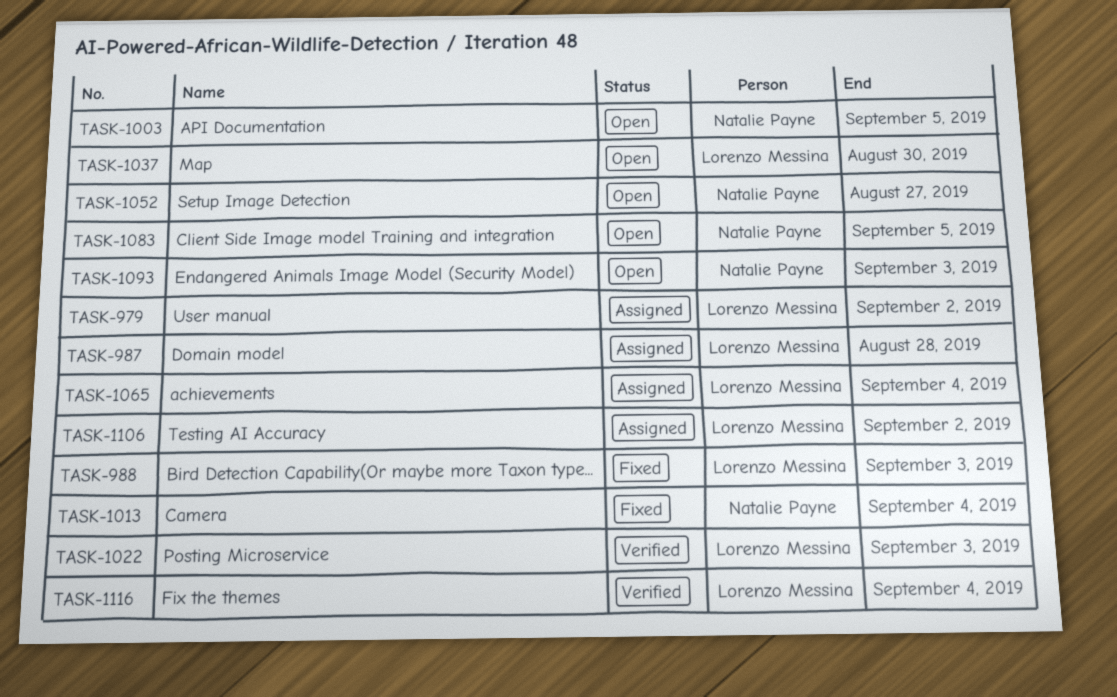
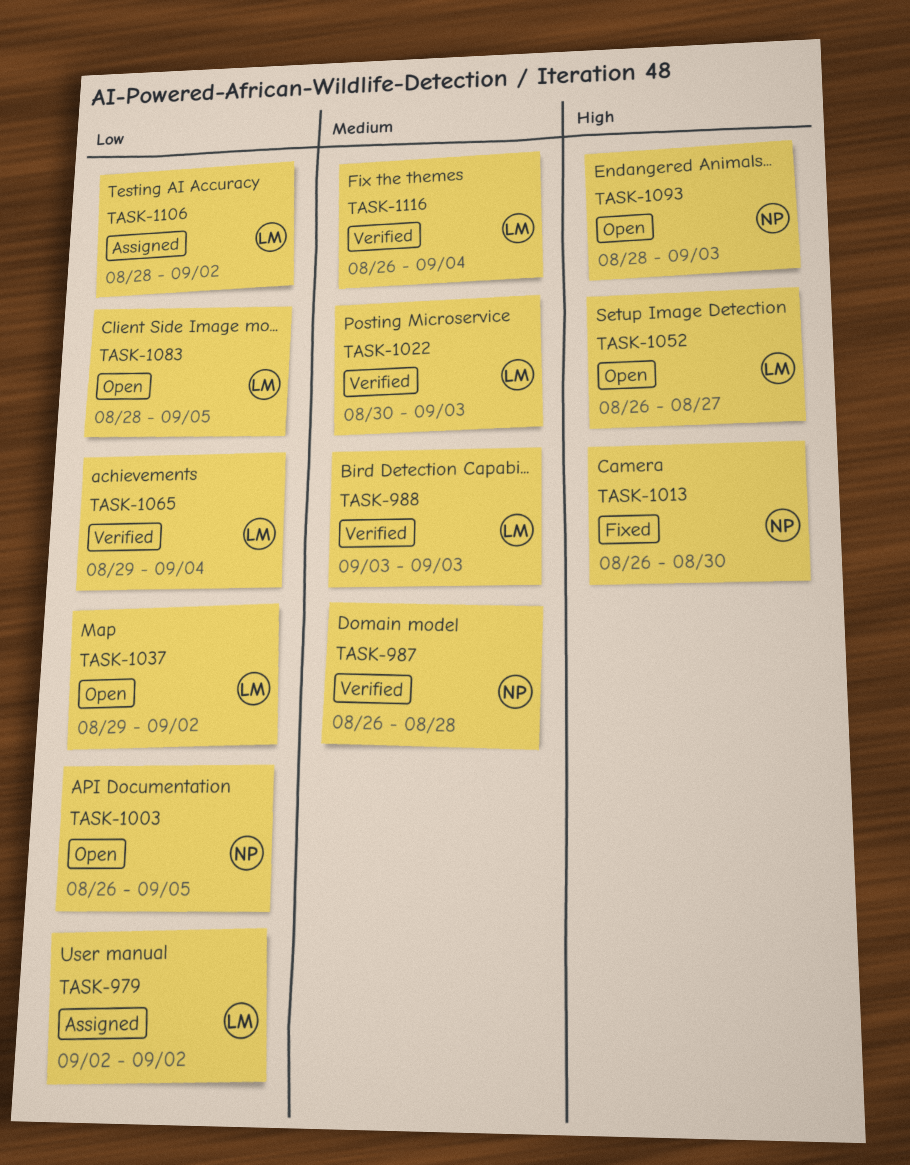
TASK-987, status: Assigned -> Verified
TASK-987, owner: Lorenzo Messina -> Natalie Payne
TASK-988, status: Fixed -> Verified
TASK-1013, due: Sep 4 -> Aug 30
TASK-1037, due: Aug 30 -> Sep 2
TASK-1052, owner: Natalie Payne -> Lorenzo Messina
TASK-1065, status: Assigned -> Verified
TASK-1083, owner: Natalie Payne -> Lorenzo Messina

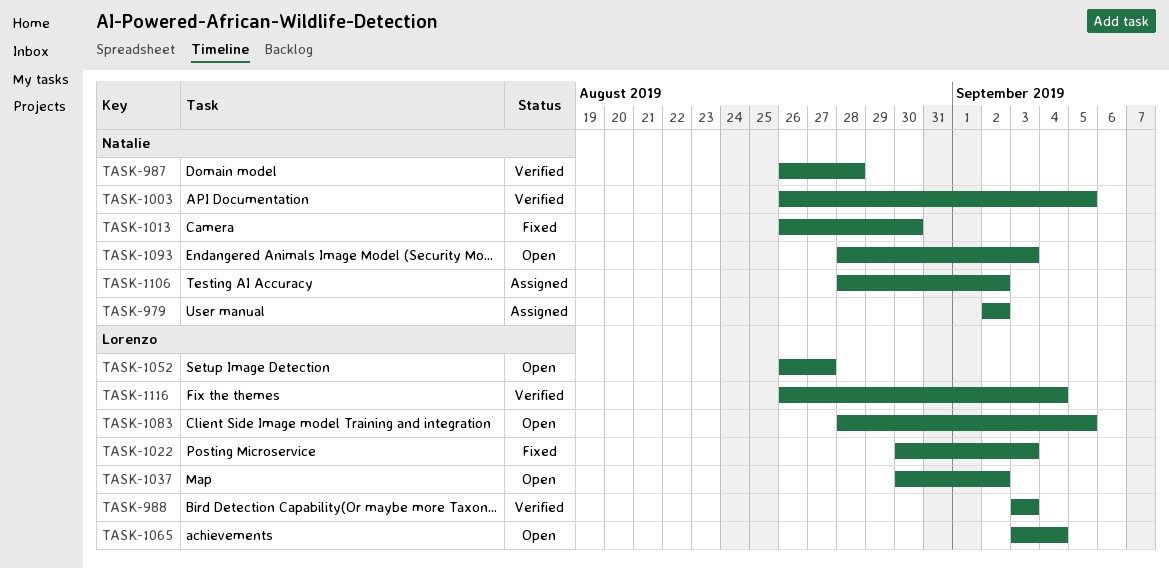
TASK-979, owner: Lorenzo -> Natalie
TASK-1003, status: Open -> Verified
TASK-1022, status: Verified -> Fixed
TASK-1037, start: Aug 29 -> Aug 30
TASK-1065, status: Verified -> Open
TASK-1065, start: Aug 29 -> Sep 3
TASK-1106, owner: Lorenzo -> Natalie

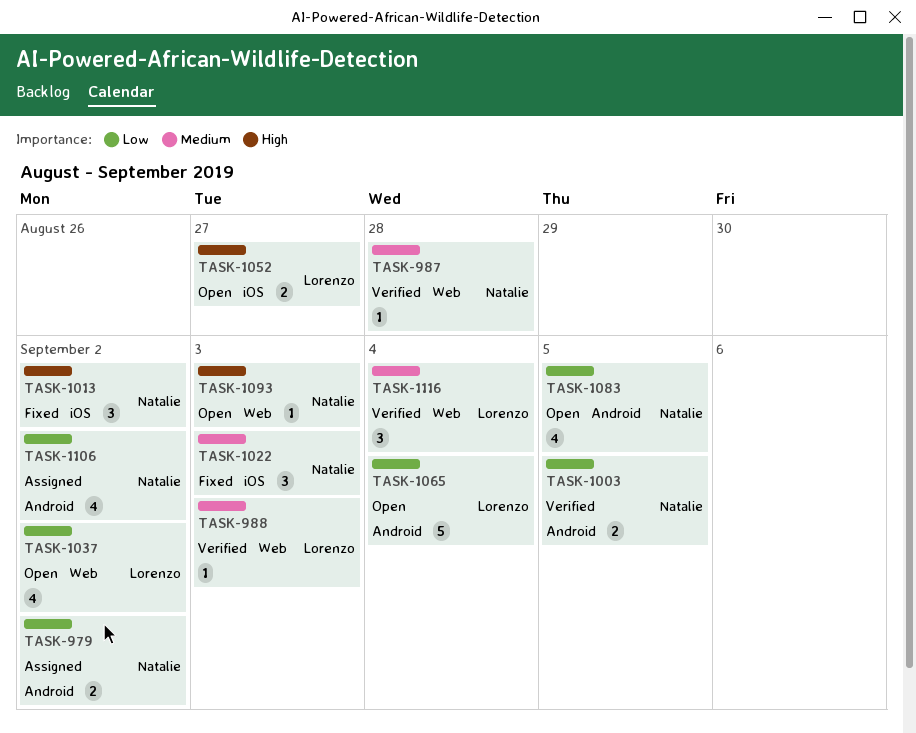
TASK-1013, due: Aug 30 -> Sep 2
TASK-1022, owner: Lorenzo -> Natalie
TASK-1083, owner: Lorenzo -> Natalie

